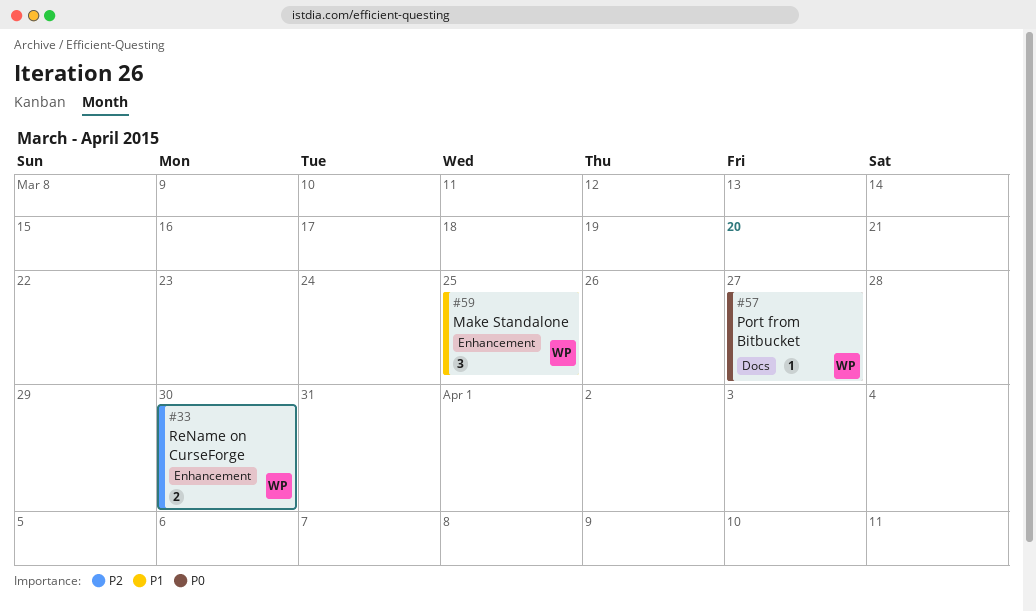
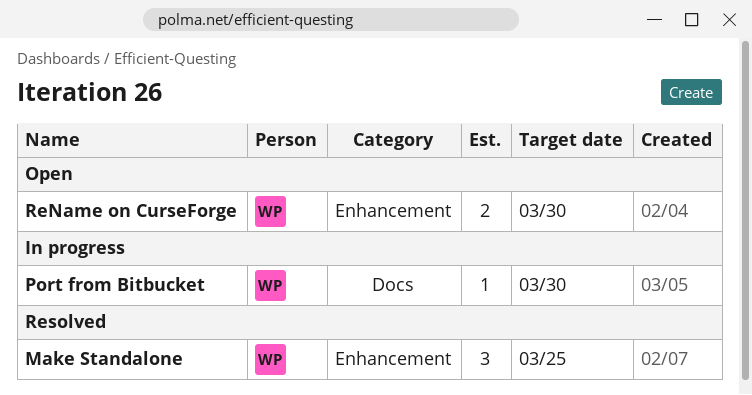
Port from Bitbucket, due: Mar 27 -> Mar 30

